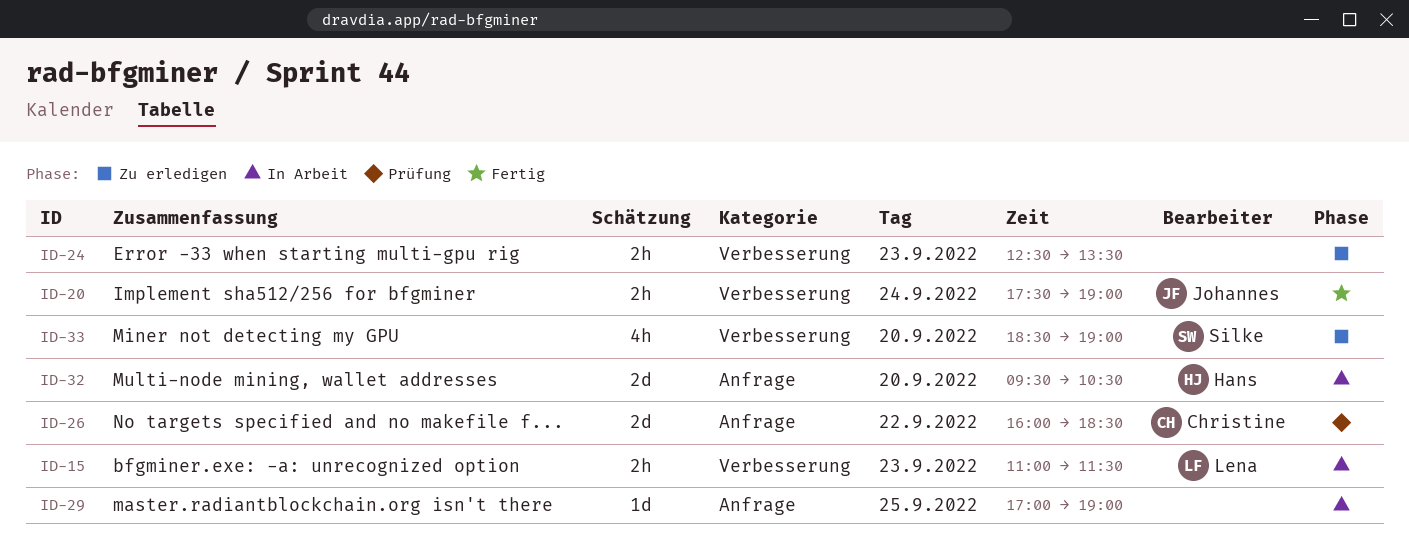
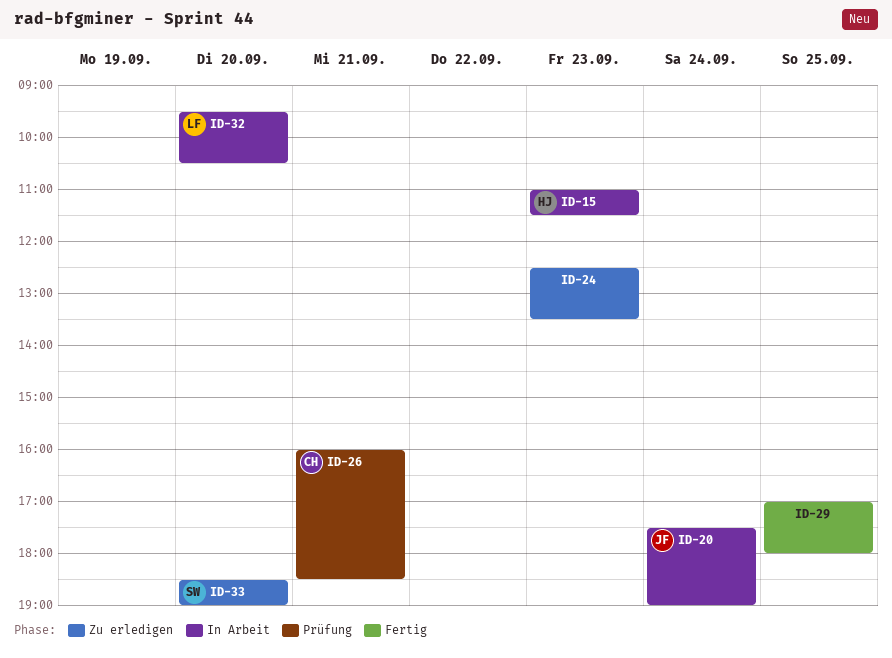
ID-15, owner: Lena -> Hans
ID-20, status: Fertig -> In Arbeit
ID-26, day: Sep 22 -> Sep 21
ID-29, status: In Arbeit -> Fertig
ID-29, ends: 19:00 -> 18:00
ID-32, owner: Hans -> Lena

